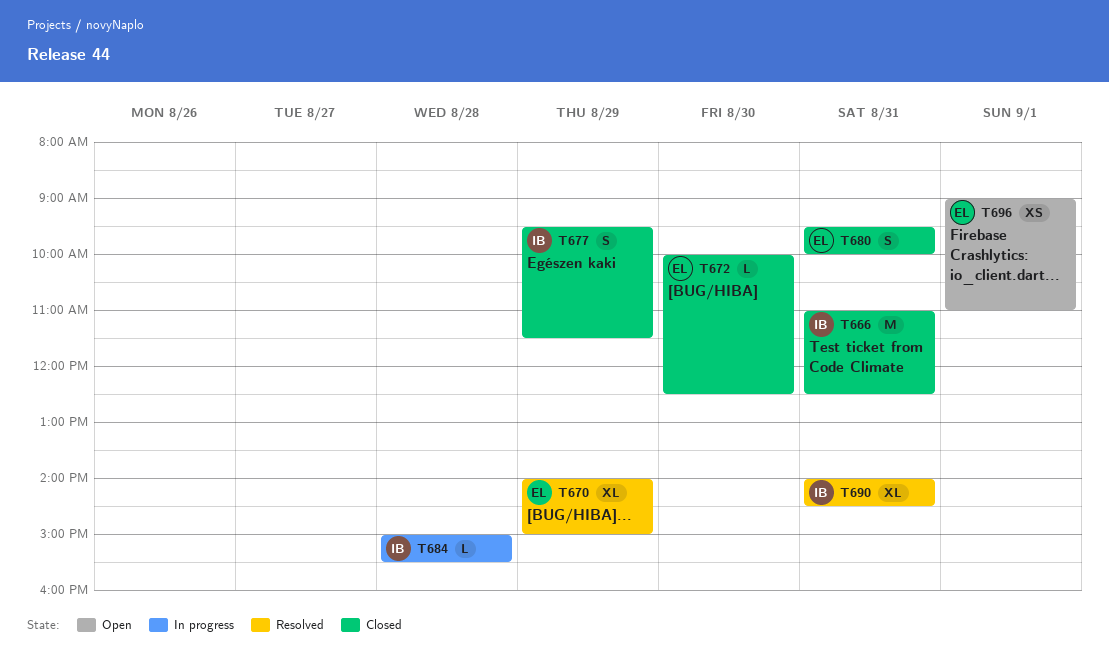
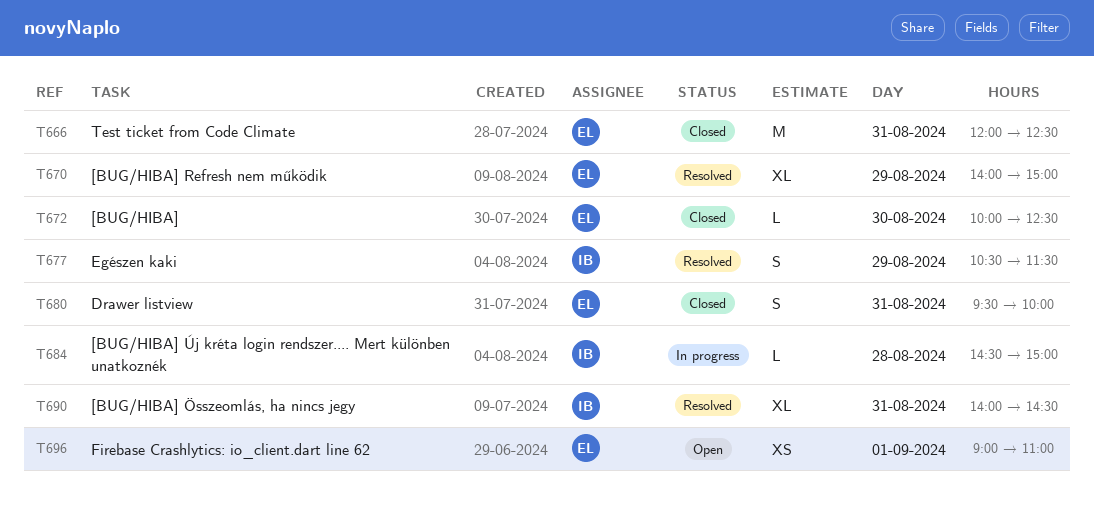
T666, owner: IB -> EL
T666, begins: 11:00 -> 12:00
T677, status: Closed -> Resolved
T677, begins: 09:30 -> 10:30
T684, begins: 15:00 -> 14:30
T684, ends: 15:30 -> 15:00

